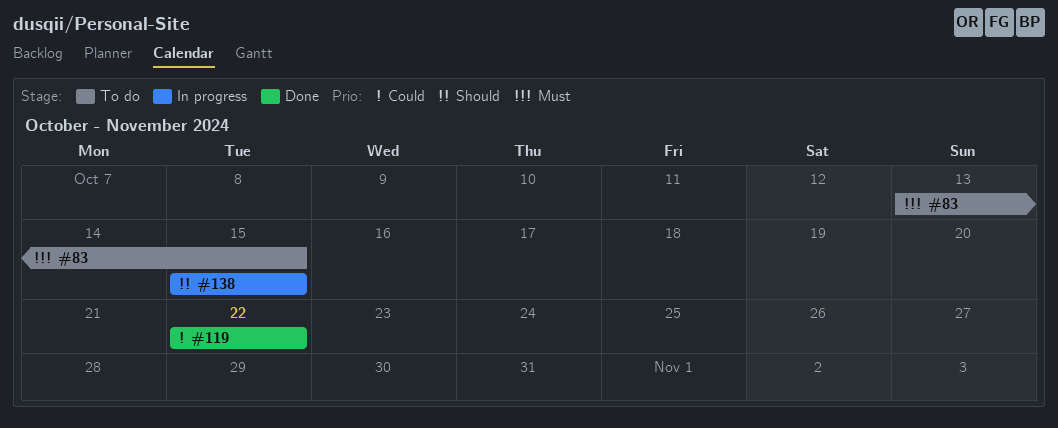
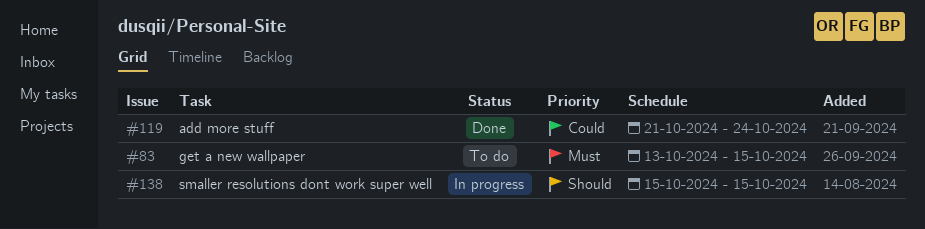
#119, start: Oct 22 -> Oct 21
#119, due: Oct 22 -> Oct 24

